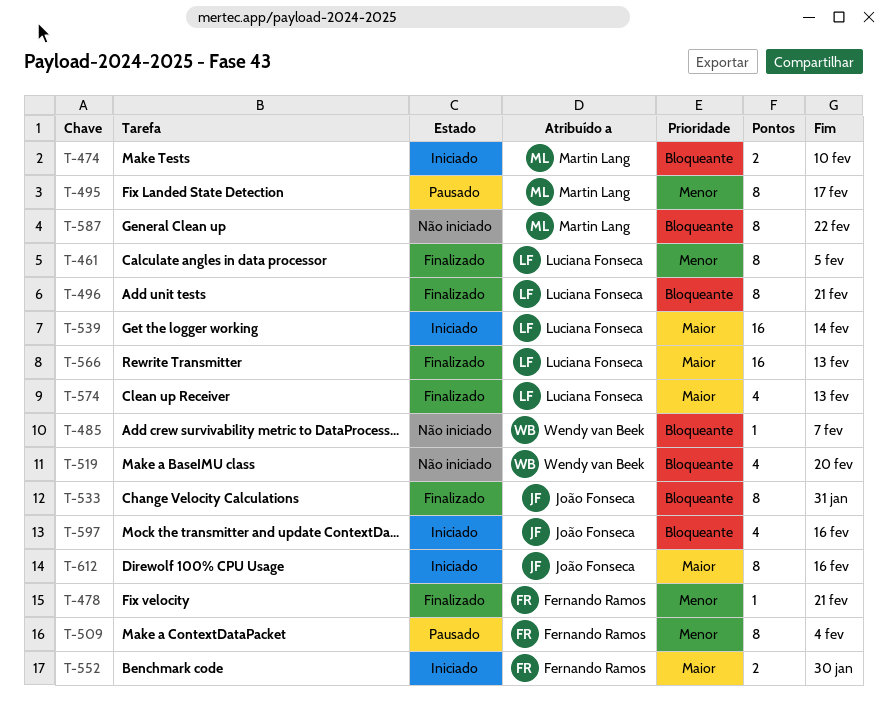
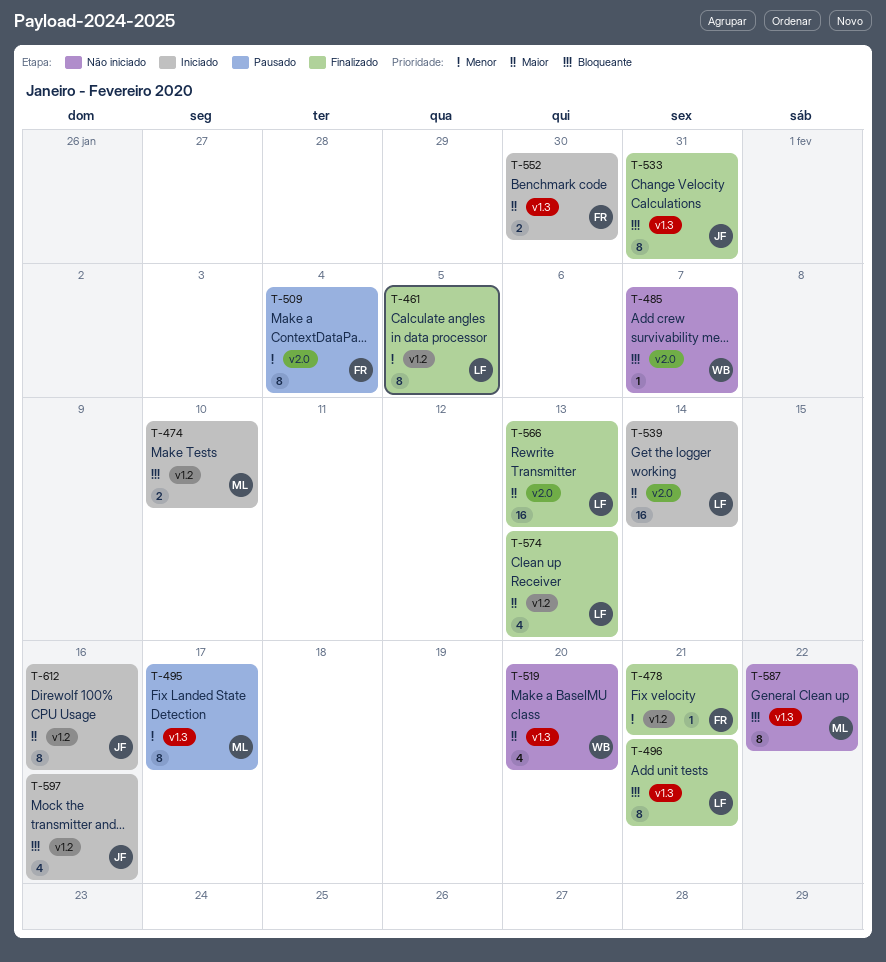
T-519, priority: Bloqueante -> Maior

